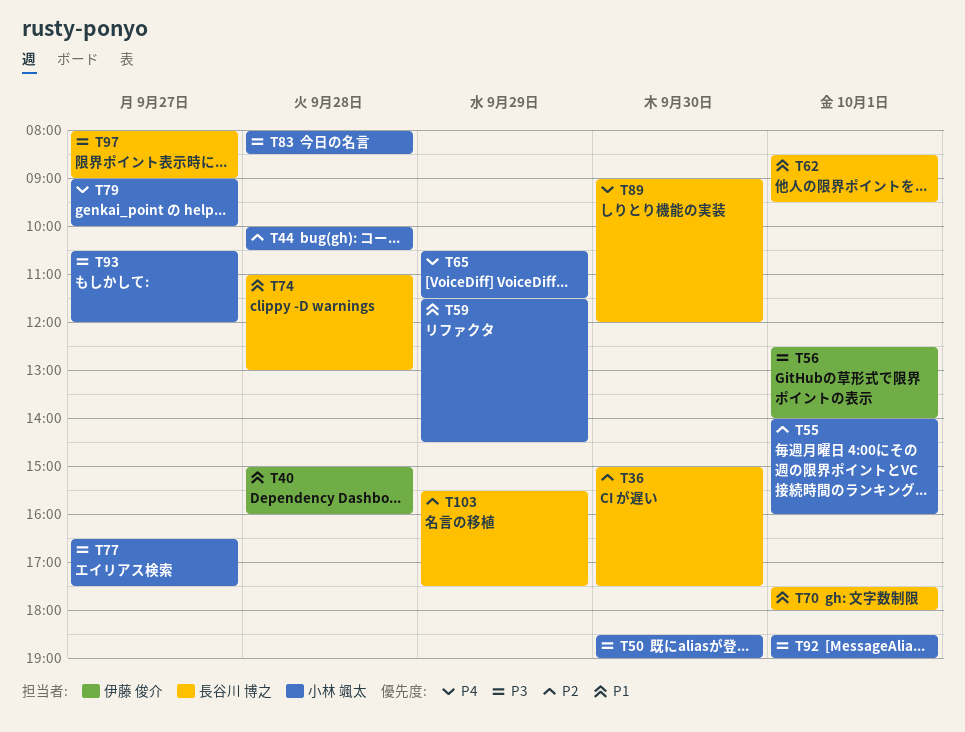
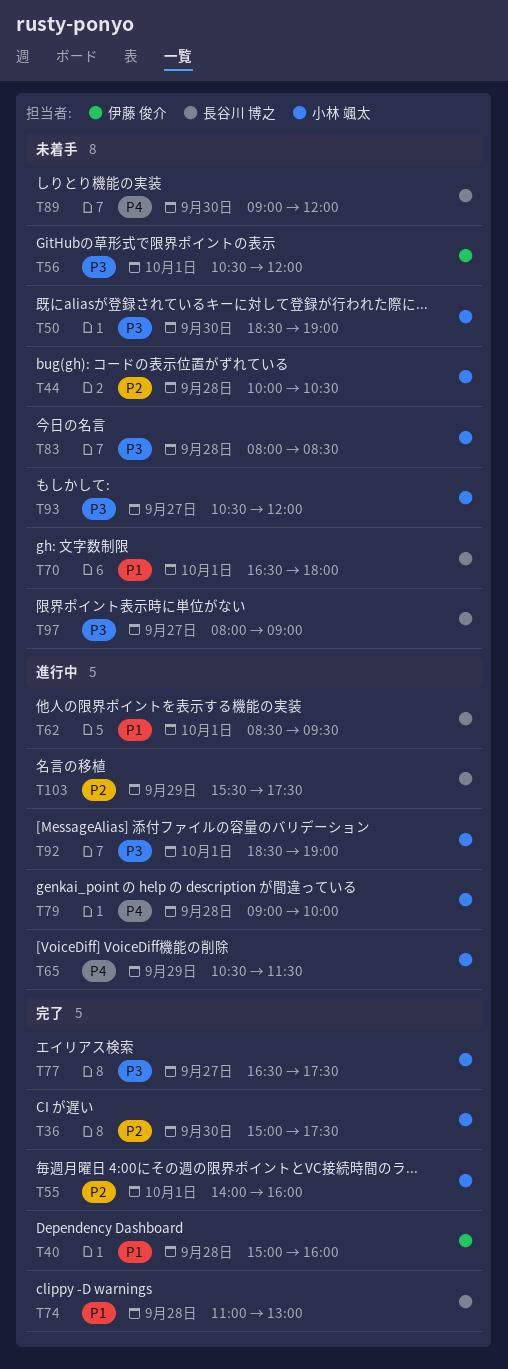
T36, owner: 長谷川 博之 -> 小林 颯太
T56, begins: 12:30 -> 10:30
T56, ends: 14:00 -> 12:00
T59: present -> none
T70, begins: 17:30 -> 16:30
T79, day: Sep 27 -> Sep 28

